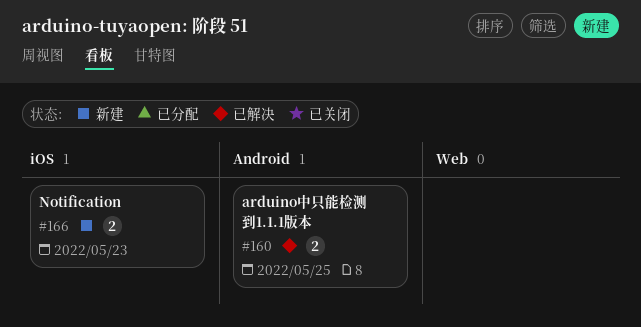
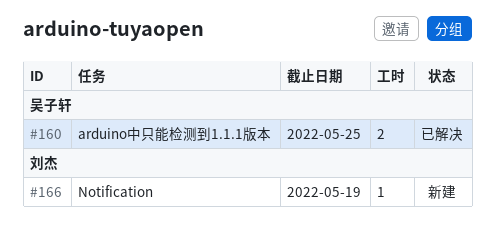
#166, estimate: 2 -> 1
#166, due: May 23 -> May 19

